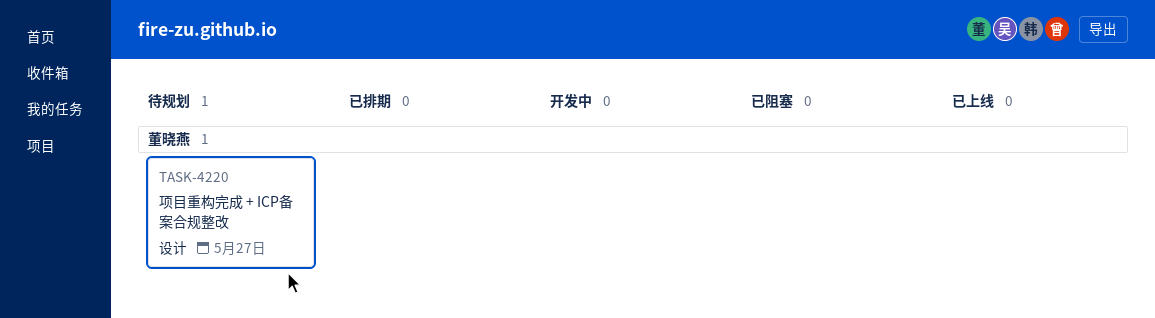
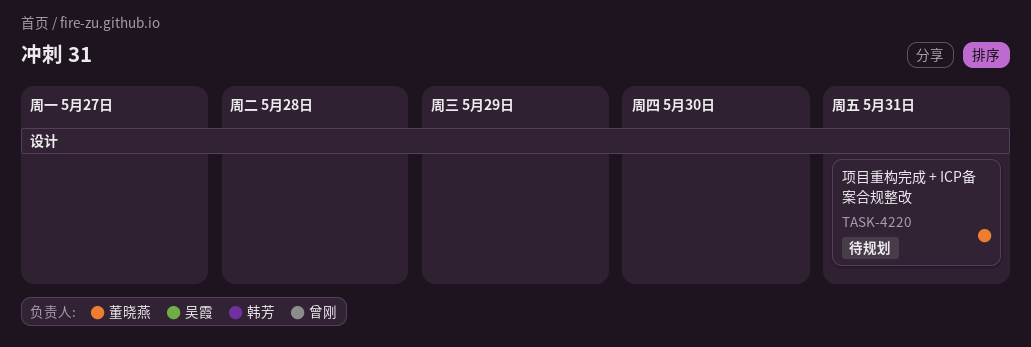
TASK-4220, due: May 27 -> May 31

